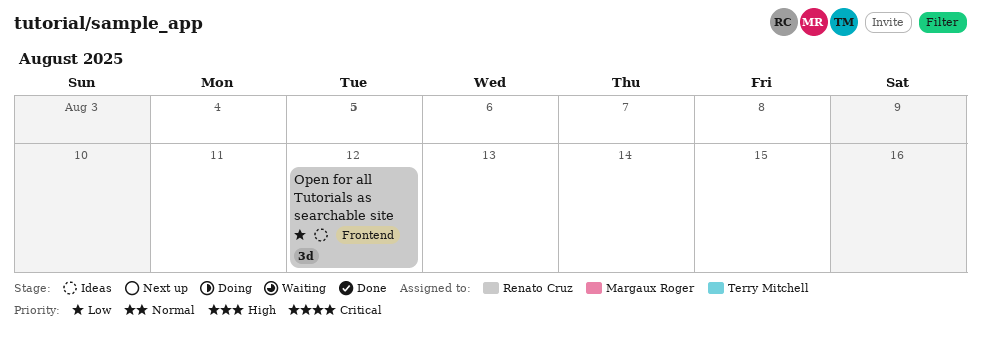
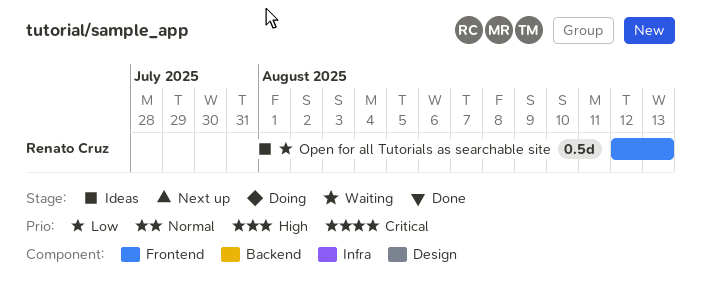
Open for all Tutorials as searchable site, estimate: 3d -> 0.5d
Open for all Tutorials as searchable site, due: Aug 12 -> Aug 13

